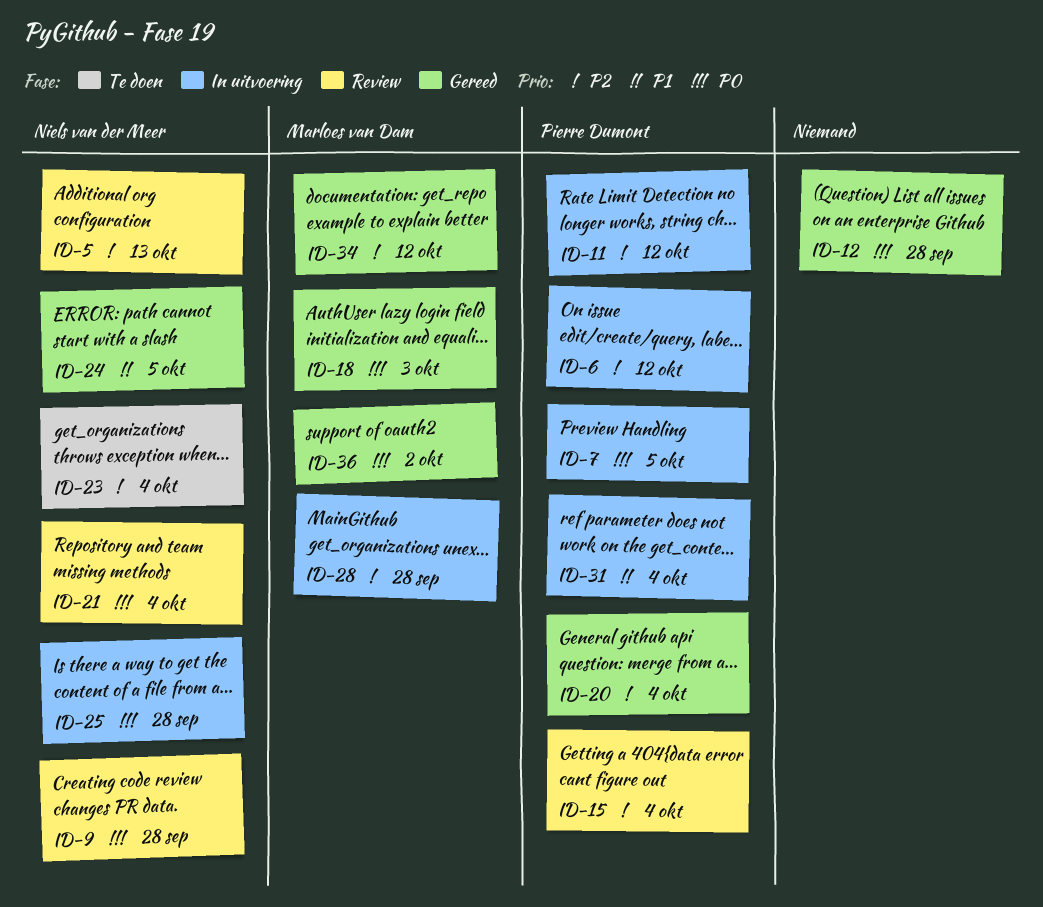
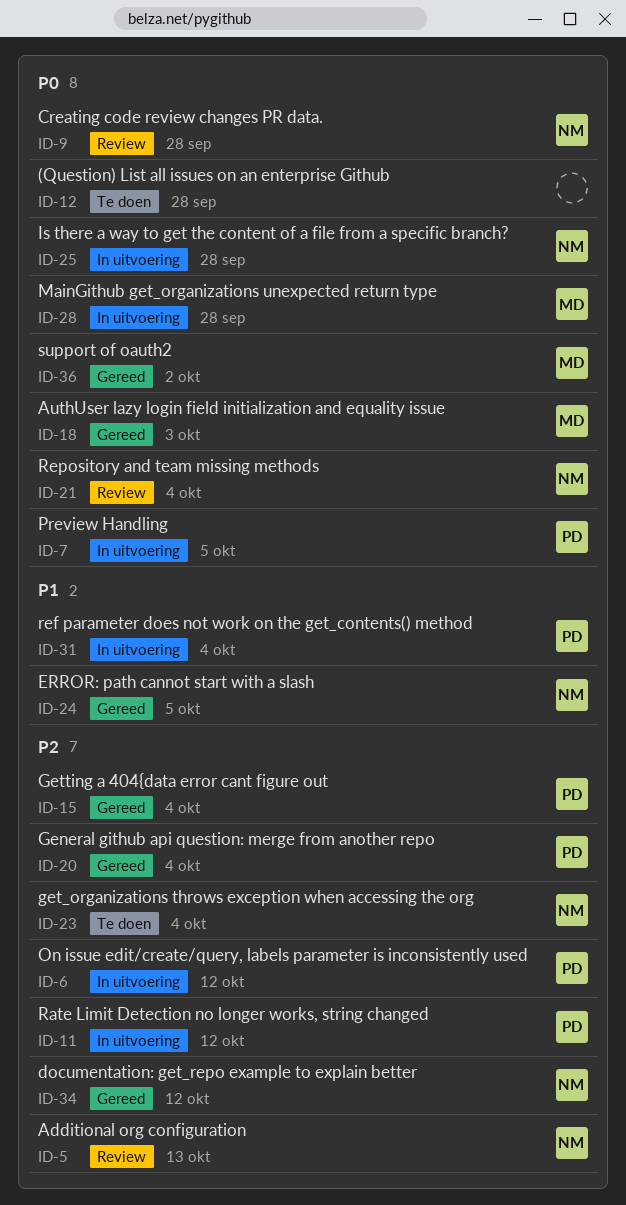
ID-12, status: Gereed -> Te doen
ID-15, status: Review -> Gereed
ID-28, priority: P2 -> P0
ID-34, owner: Marloes van Dam -> Niels van der Meer

